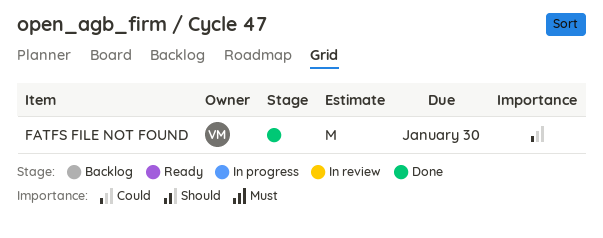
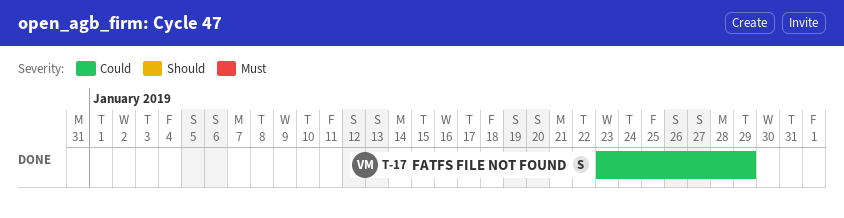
FATFS FILE NOT FOUND, estimate: M -> S
FATFS FILE NOT FOUND, due: Jan 30 -> Jan 29

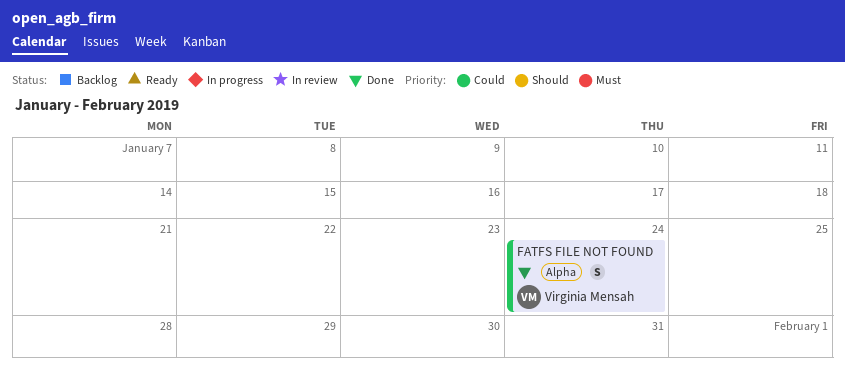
FATFS FILE NOT FOUND, due: Jan 29 -> Jan 24

